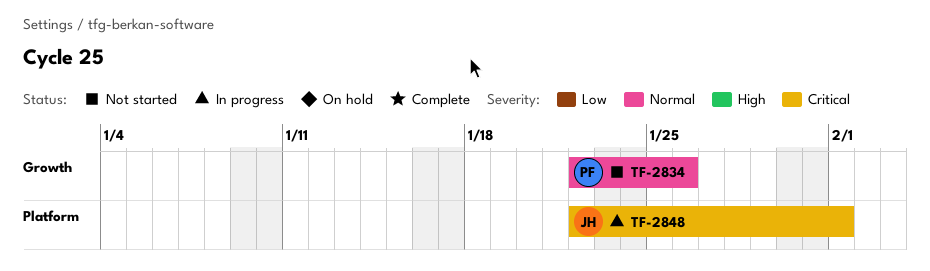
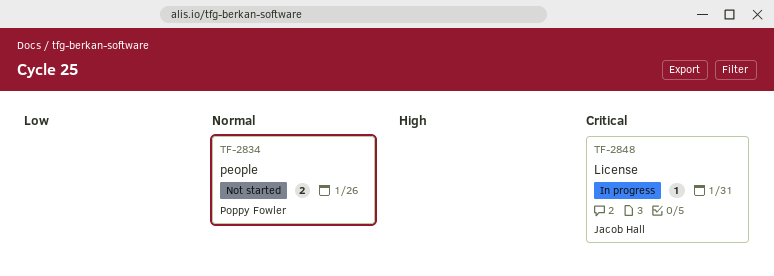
TF-2848, due: Feb 1 -> Jan 31

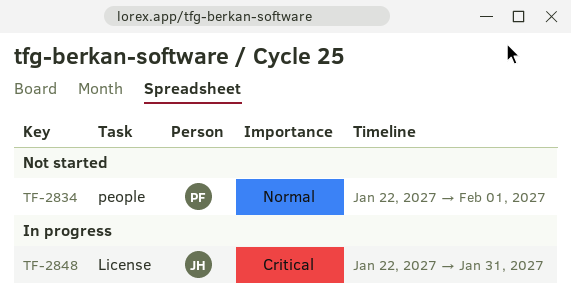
TF-2834, due: Jan 26 -> Feb 1

